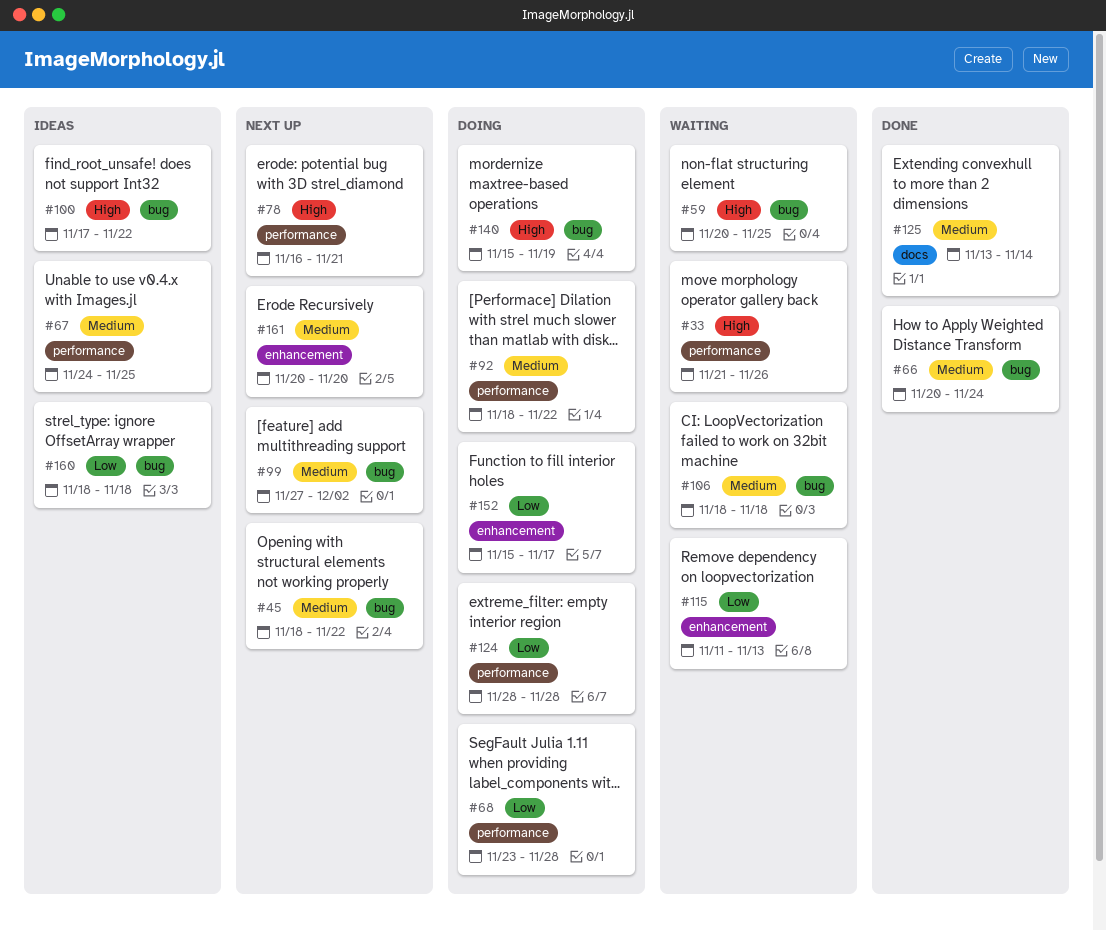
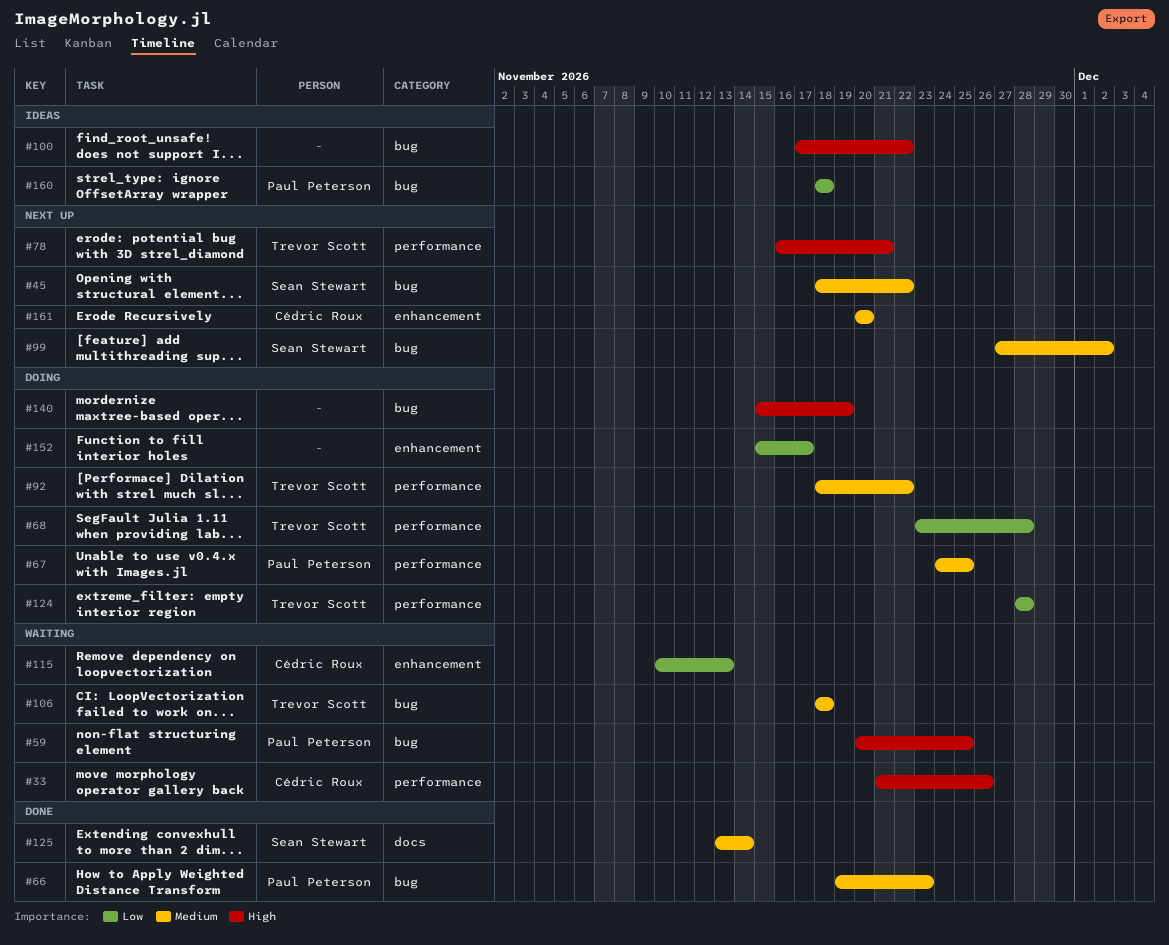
#66, start: Nov 20 -> Nov 19
#66, due: Nov 24 -> Nov 23
#67, status: Ideas -> Doing
#115, start: Nov 11 -> Nov 10

